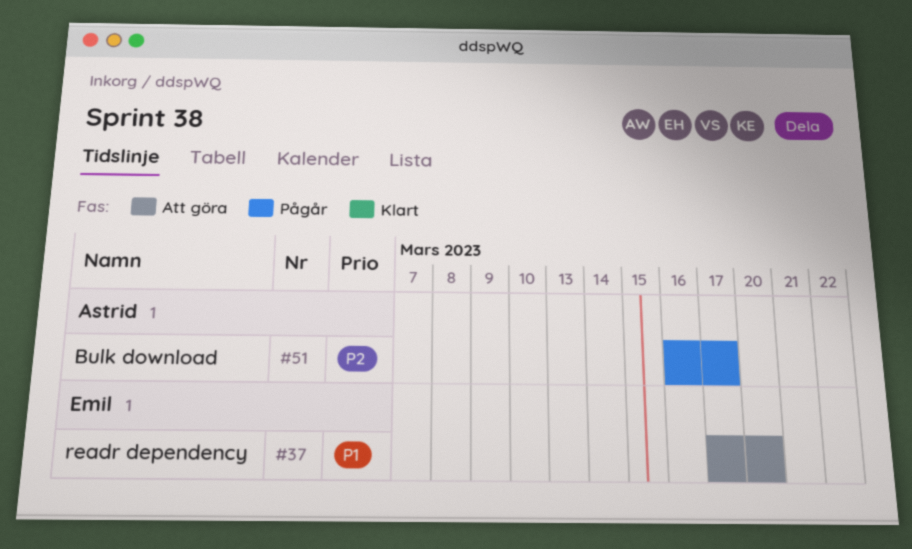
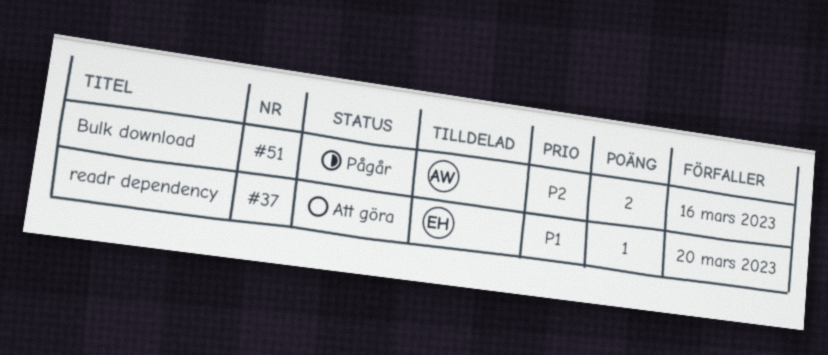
#51, due: Mar 17 -> Mar 16

